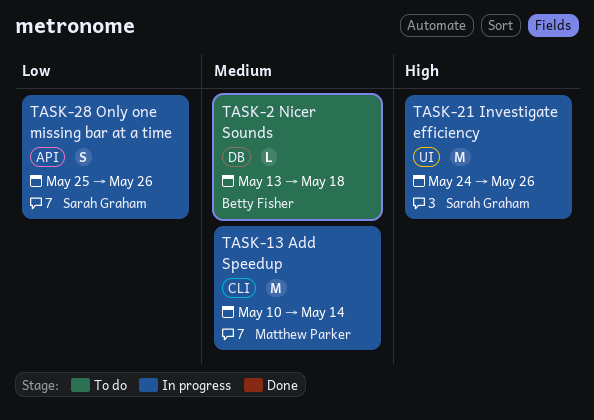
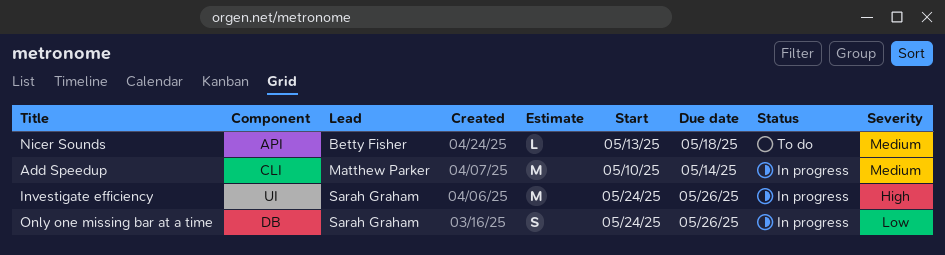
Nicer Sounds, label: DB -> API
Only one missing bar at a time, label: API -> DB
Only one missing bar at a time, start: May 25 -> May 24

